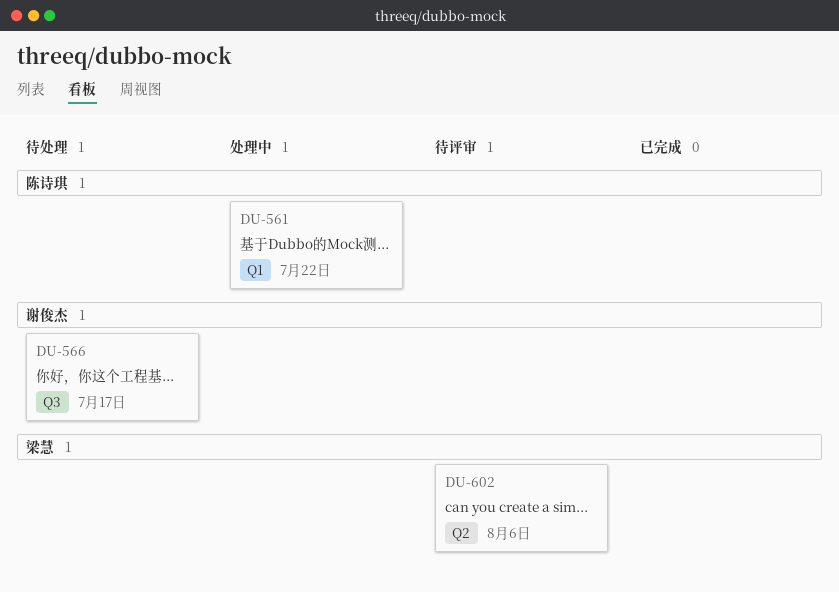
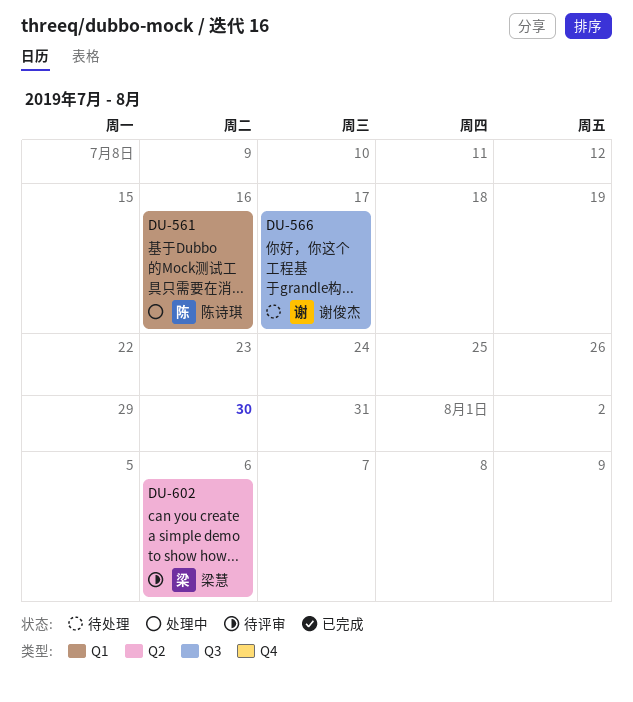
DU-561, due: Jul 22 -> Jul 16

